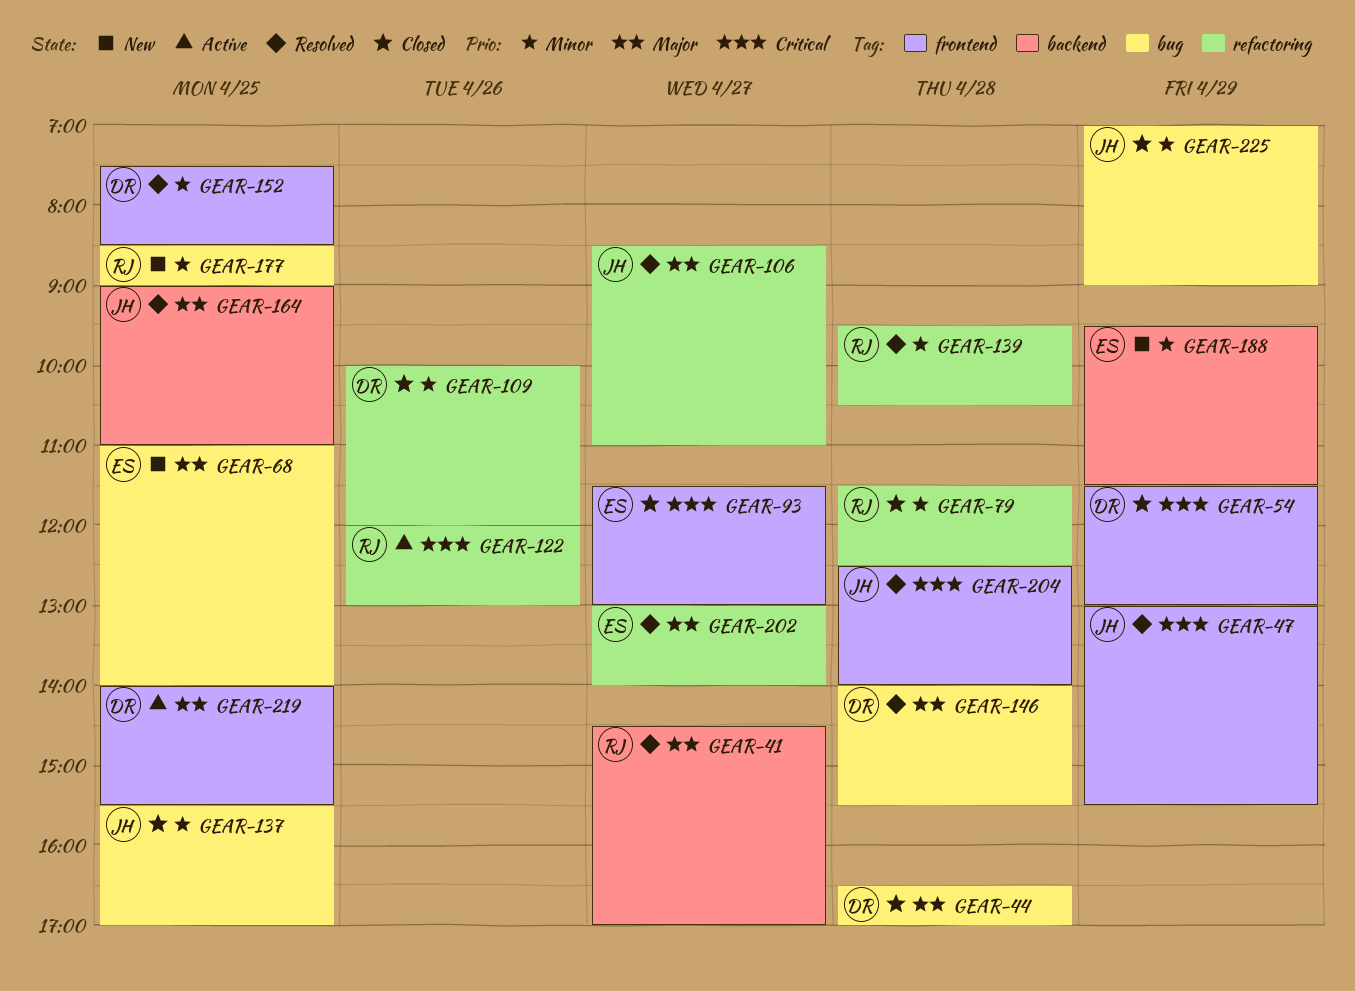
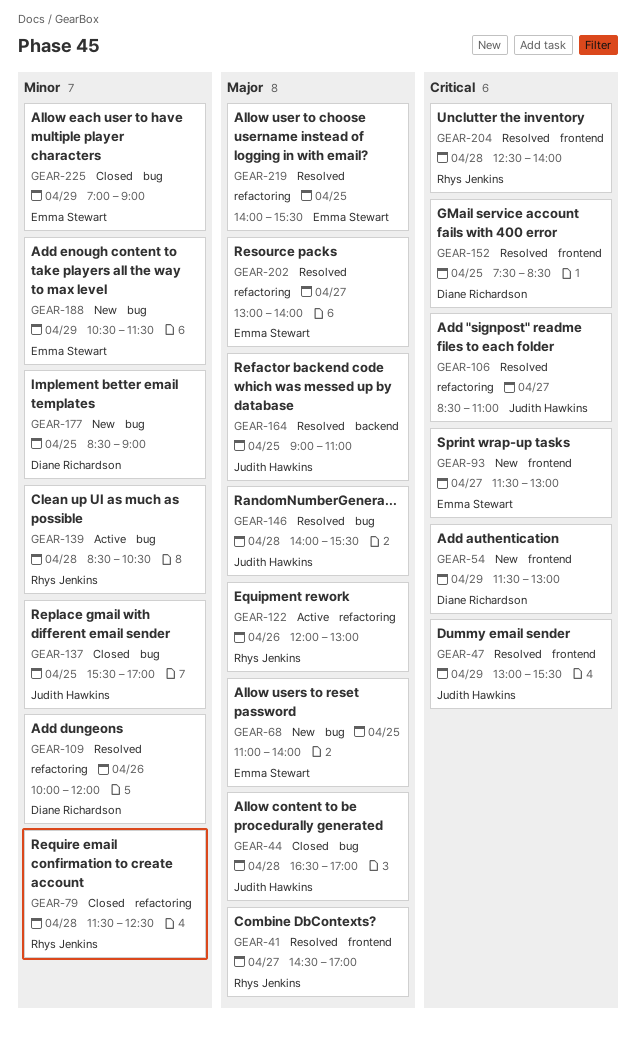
GEAR-41, label: backend -> frontend
GEAR-44, owner: Diane Richardson -> Judith Hawkins
GEAR-54, status: Closed -> New
GEAR-93, status: Closed -> New
GEAR-106, priority: Major -> Critical
GEAR-109, status: Closed -> Resolved
GEAR-122, priority: Critical -> Major
GEAR-139, status: Resolved -> Active
GEAR-139, label: refactoring -> bug
GEAR-139, begins: 09:30 -> 08:30
GEAR-146, owner: Diane Richardson -> Judith Hawkins
GEAR-152, priority: Minor -> Critical
GEAR-177, owner: Rhys Jenkins -> Diane Richardson
GEAR-188, label: backend -> bug
GEAR-188, begins: 09:30 -> 10:30
GEAR-204, owner: Judith Hawkins -> Rhys Jenkins
GEAR-219, status: Active -> Resolved
GEAR-219, owner: Diane Richardson -> Emma Stewart
GEAR-219, label: frontend -> refactoring
GEAR-225, owner: Judith Hawkins -> Emma Stewart

